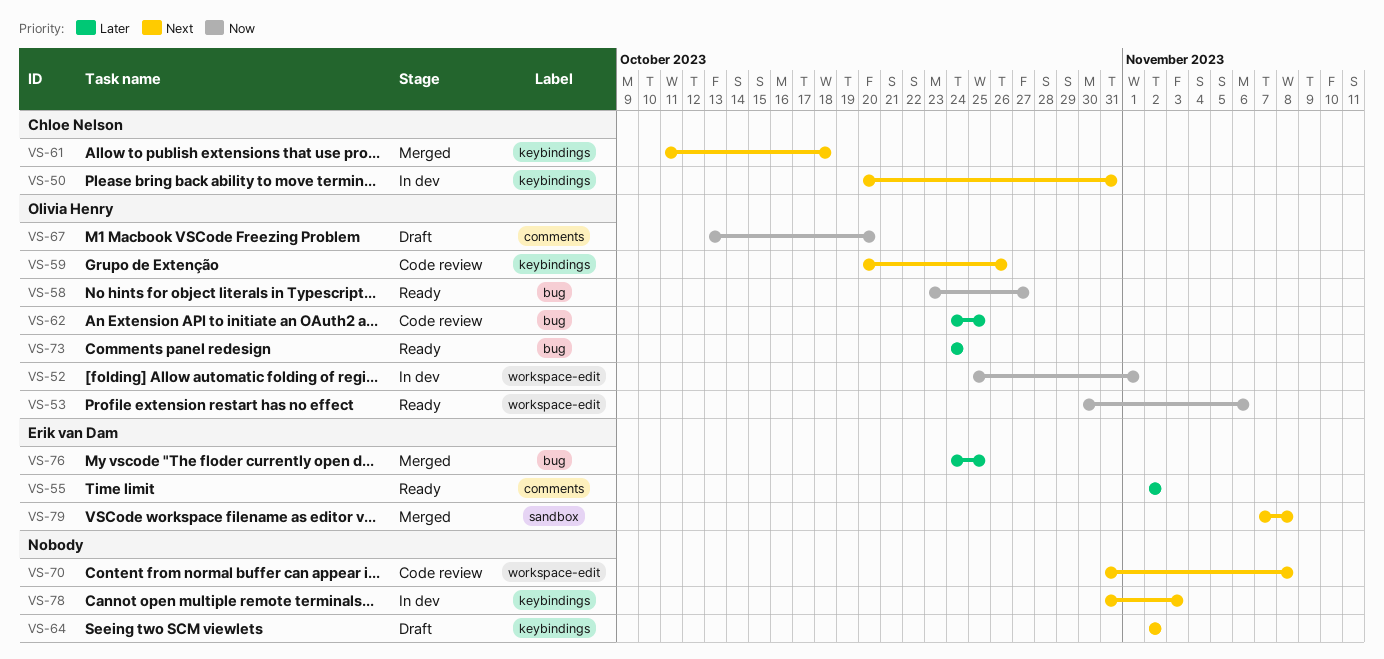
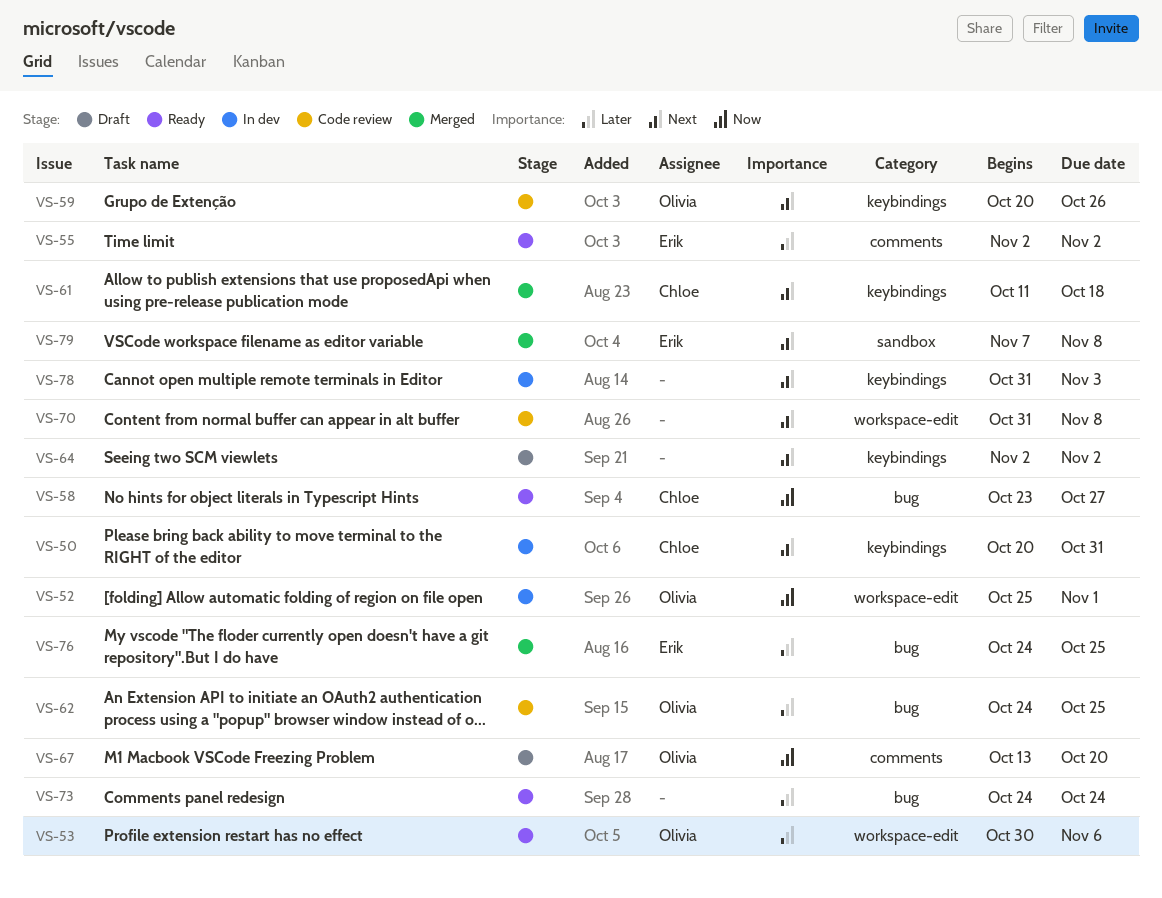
VS-53, priority: Now -> Later
VS-58, owner: Olivia Henry -> Chloe Nelson
VS-73, owner: Olivia Henry -> none

